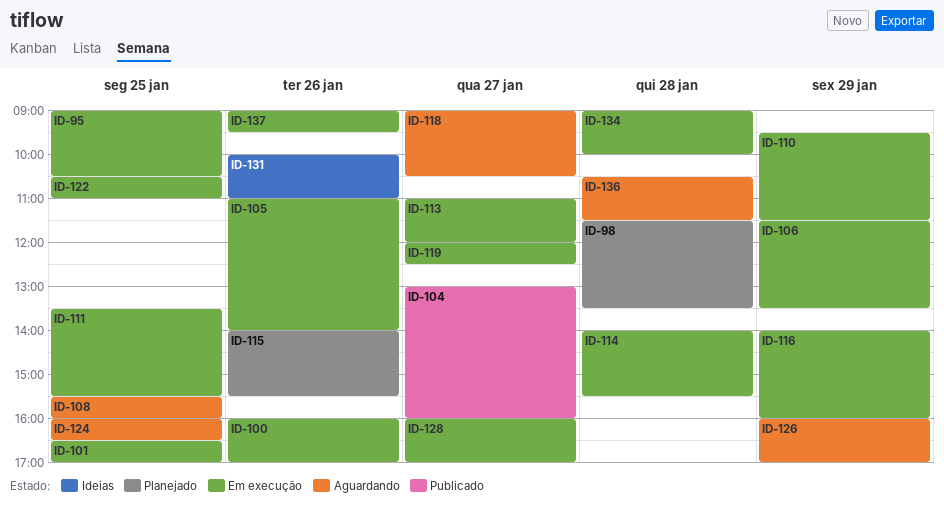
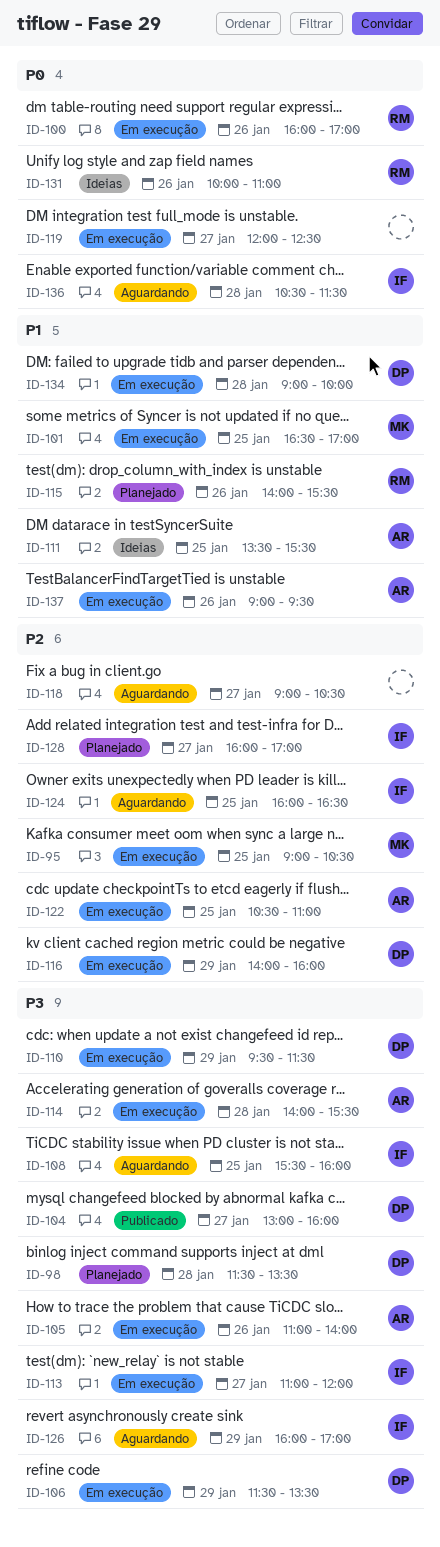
ID-111, status: Em execução -> Ideias
ID-128, status: Em execução -> Planejado

